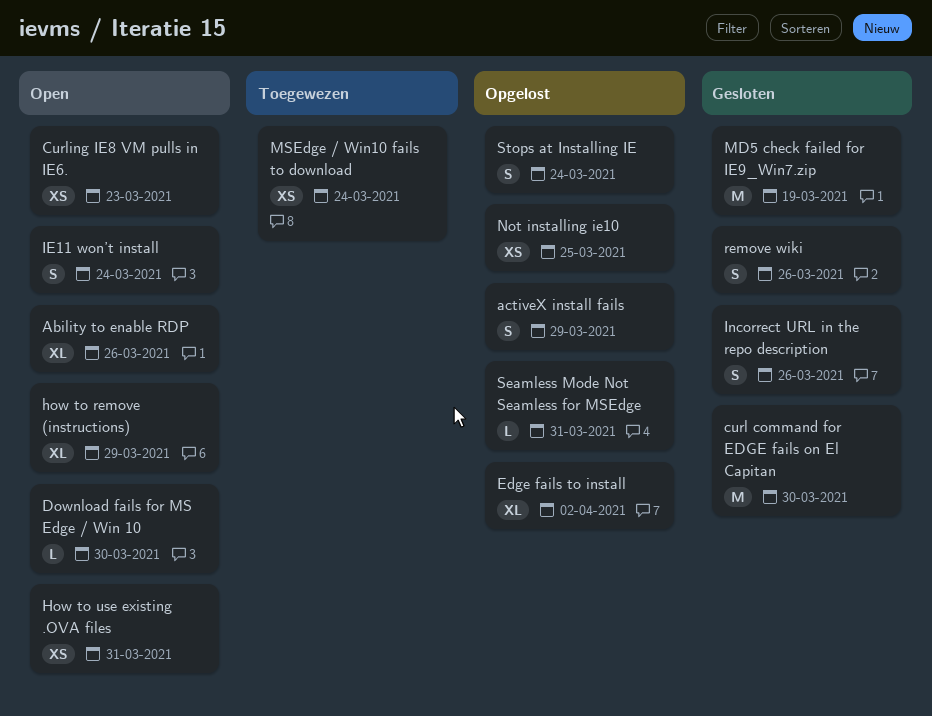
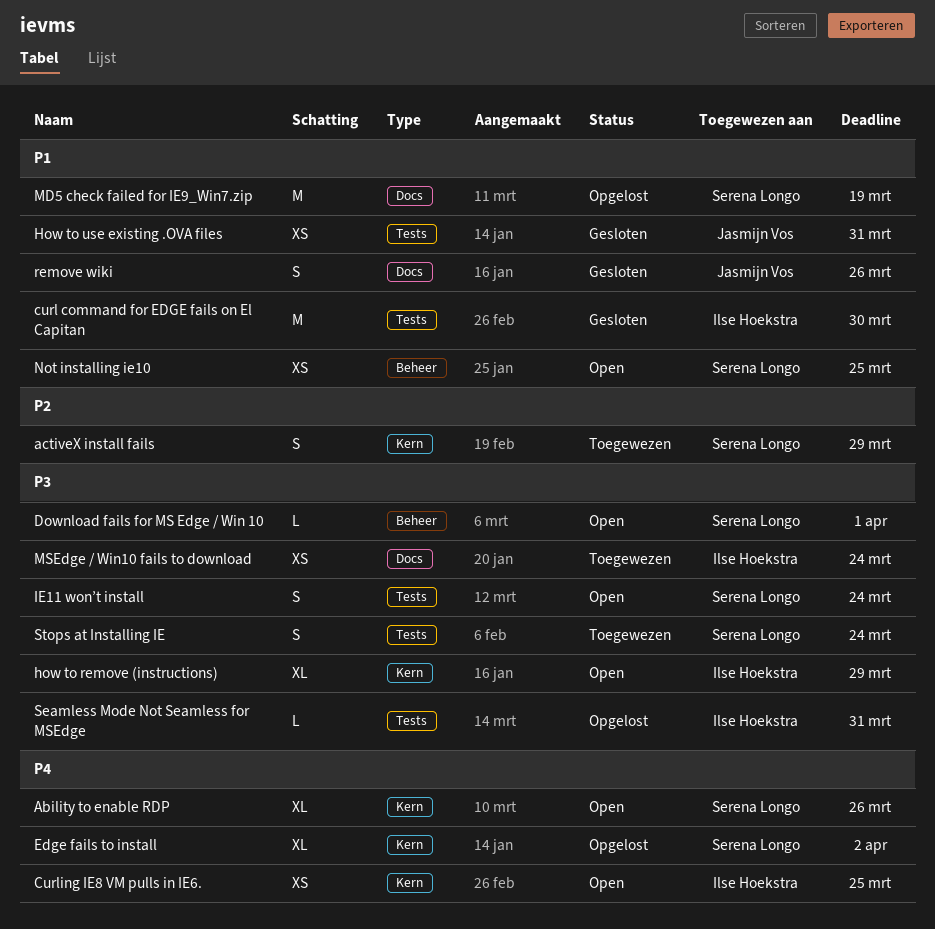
activeX install fails, status: Opgelost -> Toegewezen
Curling IE8 VM pulls in IE6., due: Mar 23 -> Mar 25
Download fails for MS Edge / Win 10, due: Mar 30 -> Apr 1
How to use existing .OVA files, status: Open -> Gesloten
Incorrect URL in the repo description: present -> none
MD5 check failed for IE9_Win7.zip, status: Gesloten -> Opgelost
Not installing ie10, status: Opgelost -> Open
Stops at Installing IE, status: Opgelost -> Toegewezen

